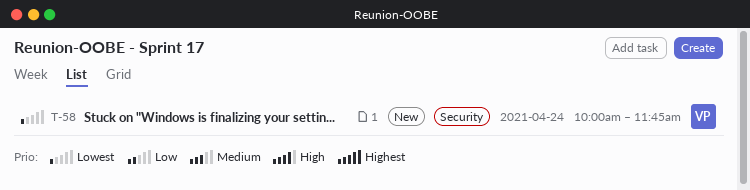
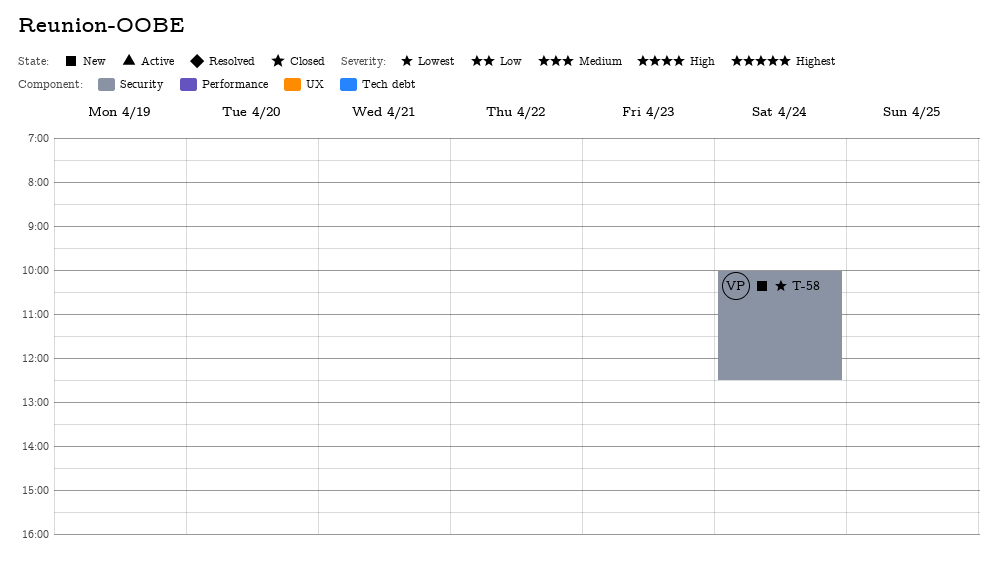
T-58, ends: 11:45 -> 12:30

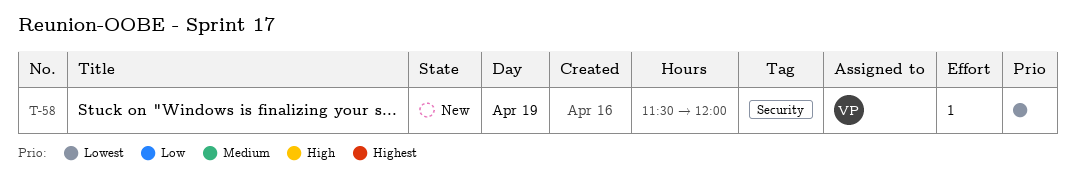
T-58, day: Apr 24 -> Apr 19
T-58, begins: 10:00 -> 11:30
T-58, ends: 12:30 -> 12:00

